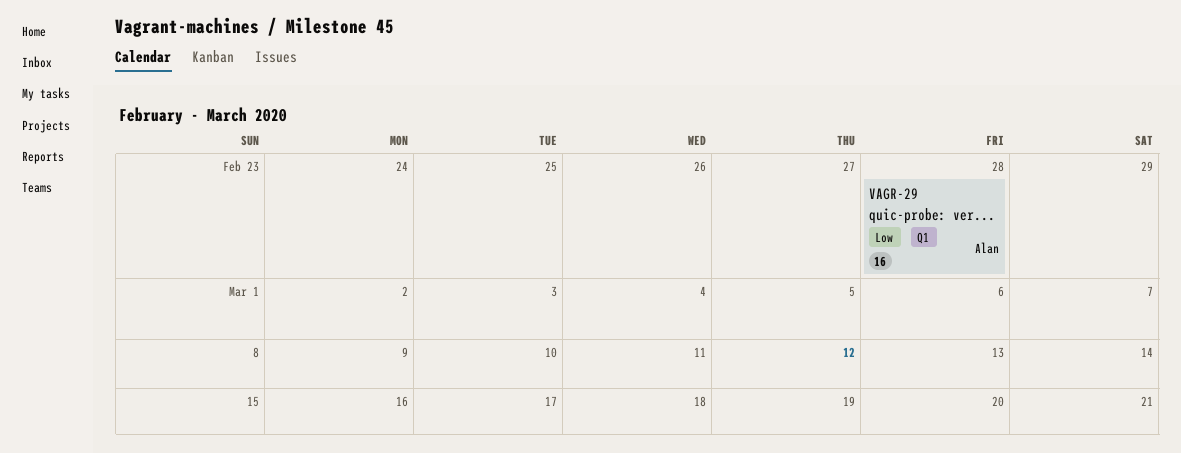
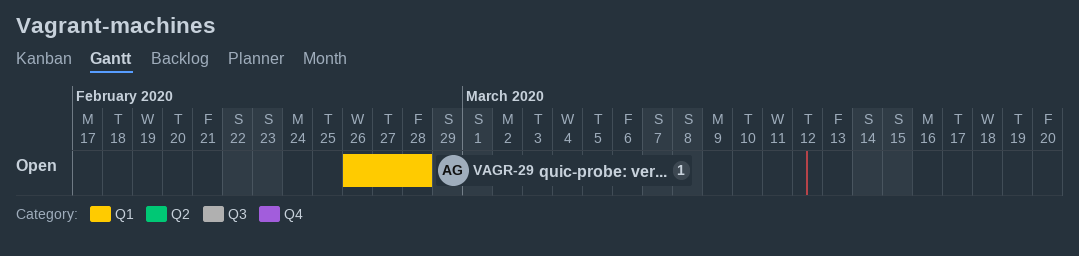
VAGR-29, estimate: 16 -> 1

